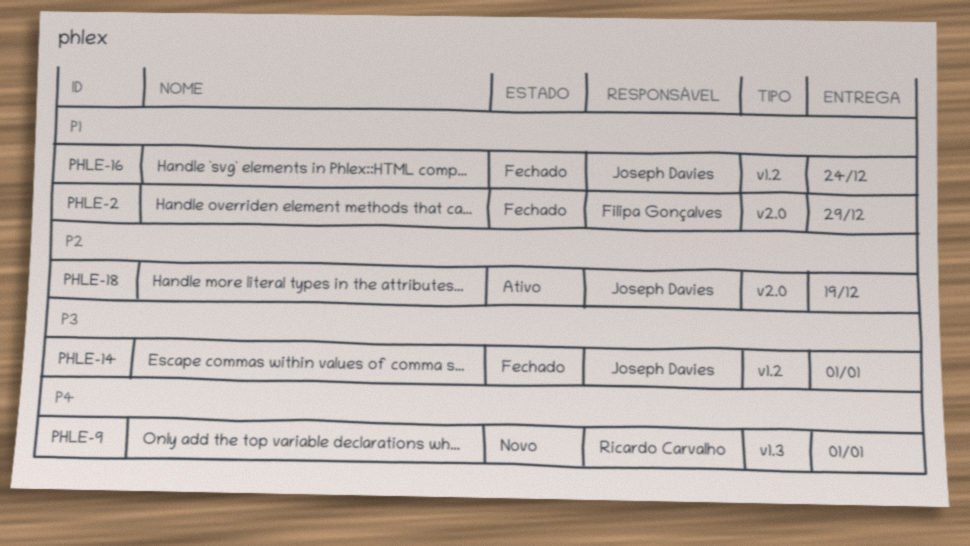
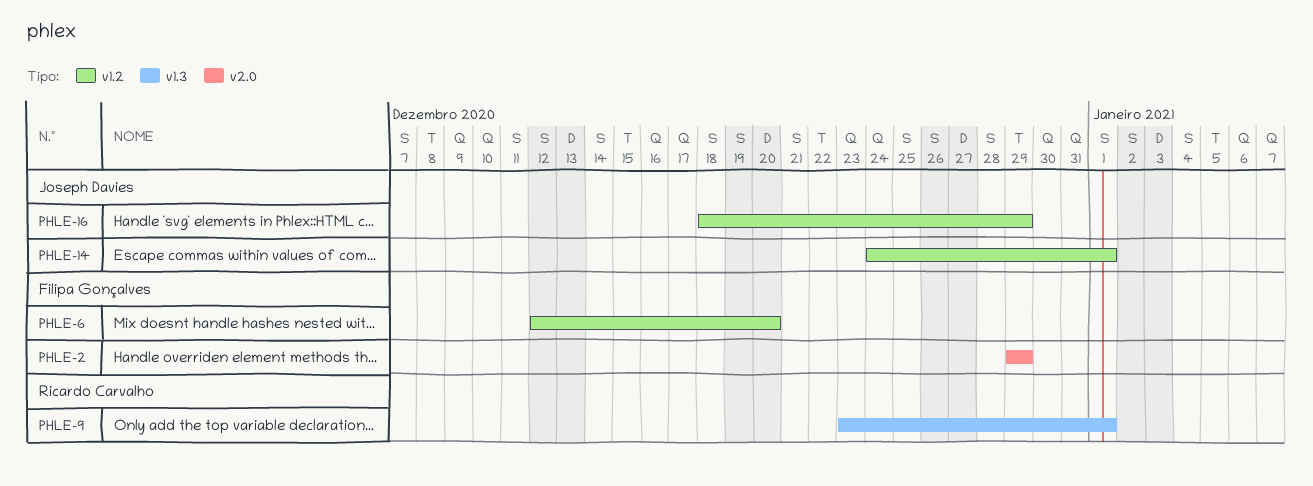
PHLE-6: none -> present
PHLE-16, due: Dec 24 -> Dec 29
PHLE-18: present -> none

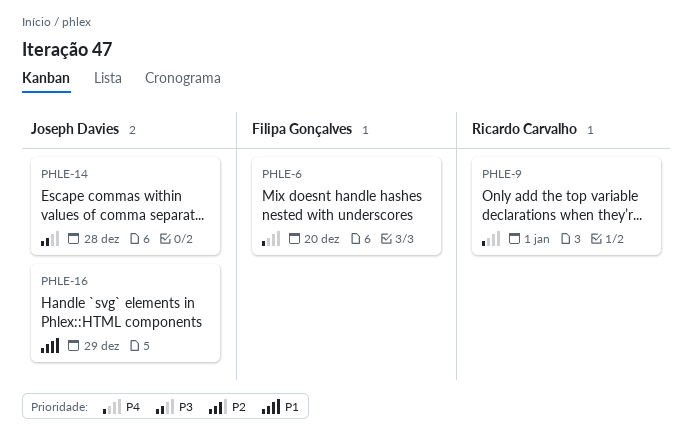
PHLE-2: present -> none
PHLE-14, due: Jan 1 -> Dec 28

